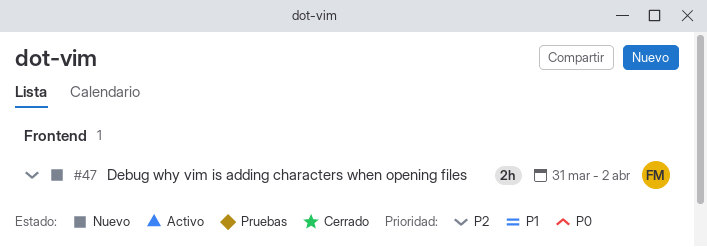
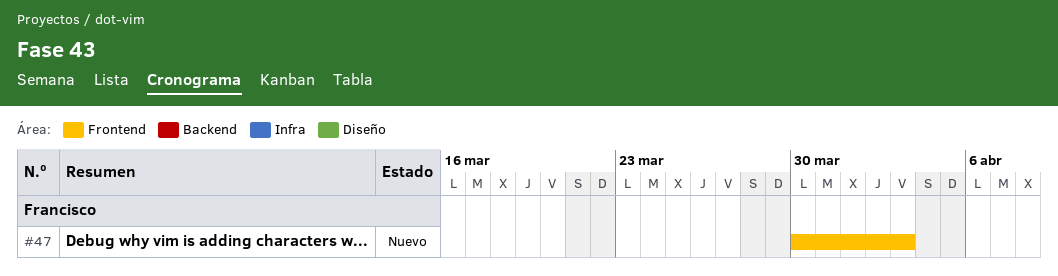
#47, start: Mar 31 -> Mar 30
#47, due: Apr 2 -> Apr 3

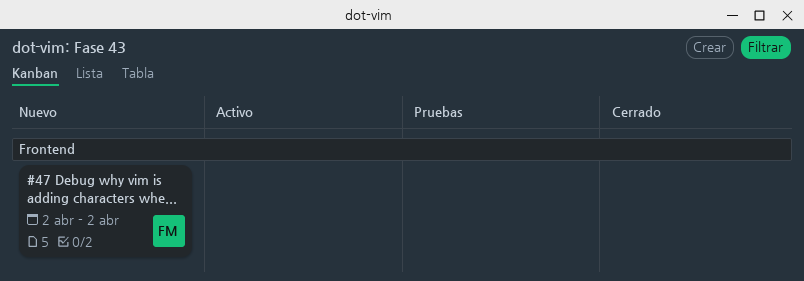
#47, start: Mar 30 -> Apr 2
#47, due: Apr 3 -> Apr 2

